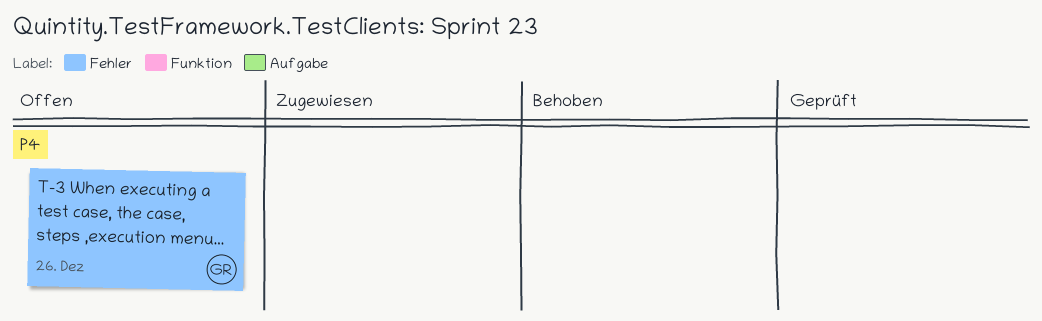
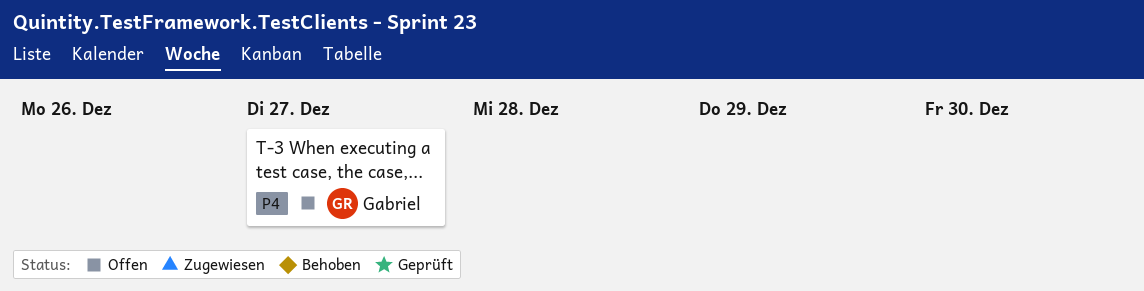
T-3, due: Dec 26 -> Dec 27

